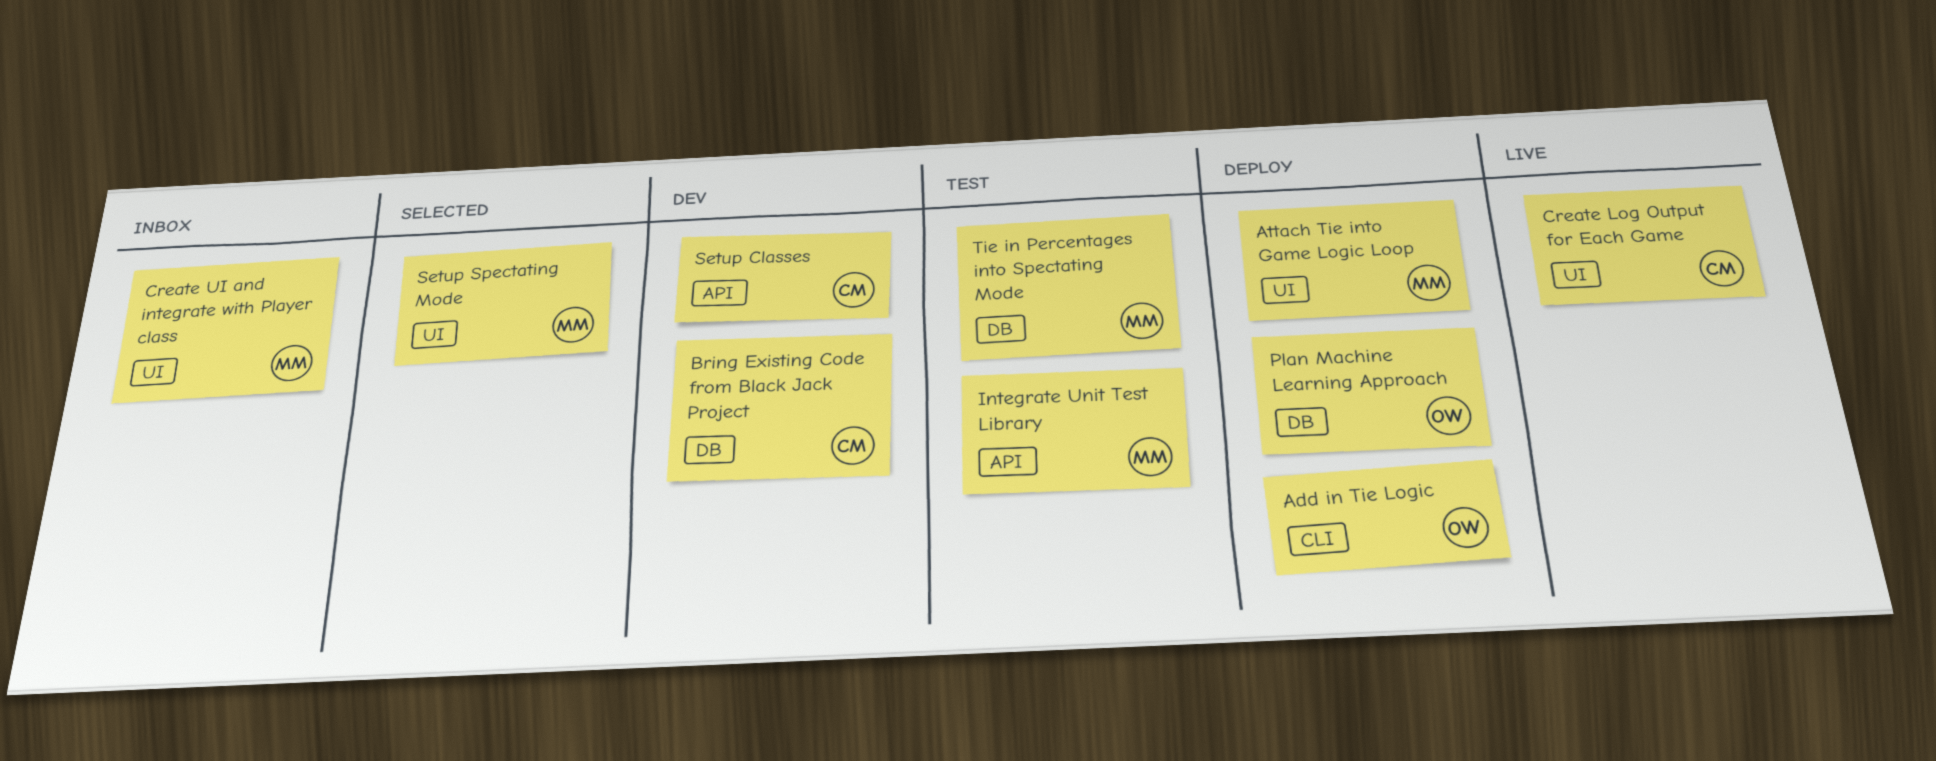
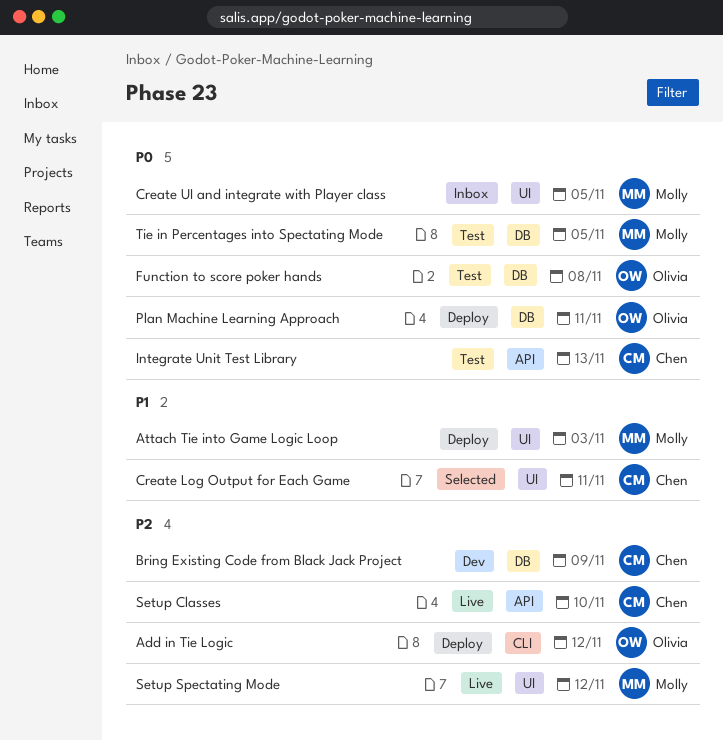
Create Log Output for Each Game, status: Live -> Selected
Function to score poker hands: none -> present
Integrate Unit Test Library, owner: Molly -> Chen
Setup Classes, status: Dev -> Live
Setup Spectating Mode, status: Selected -> Live

